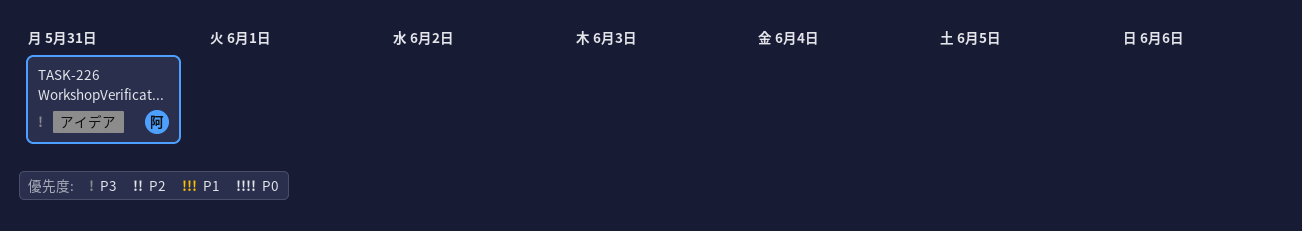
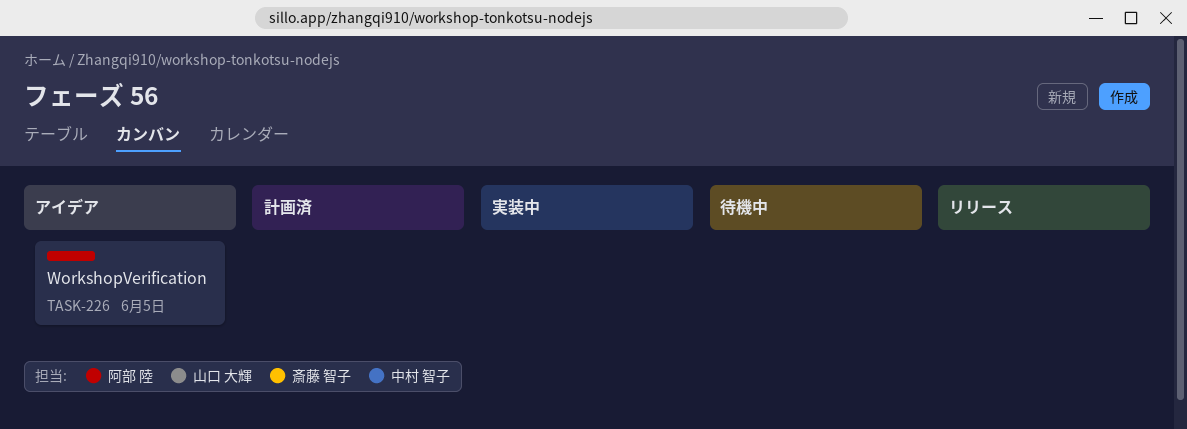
TASK-226, due: May 31 -> Jun 5

